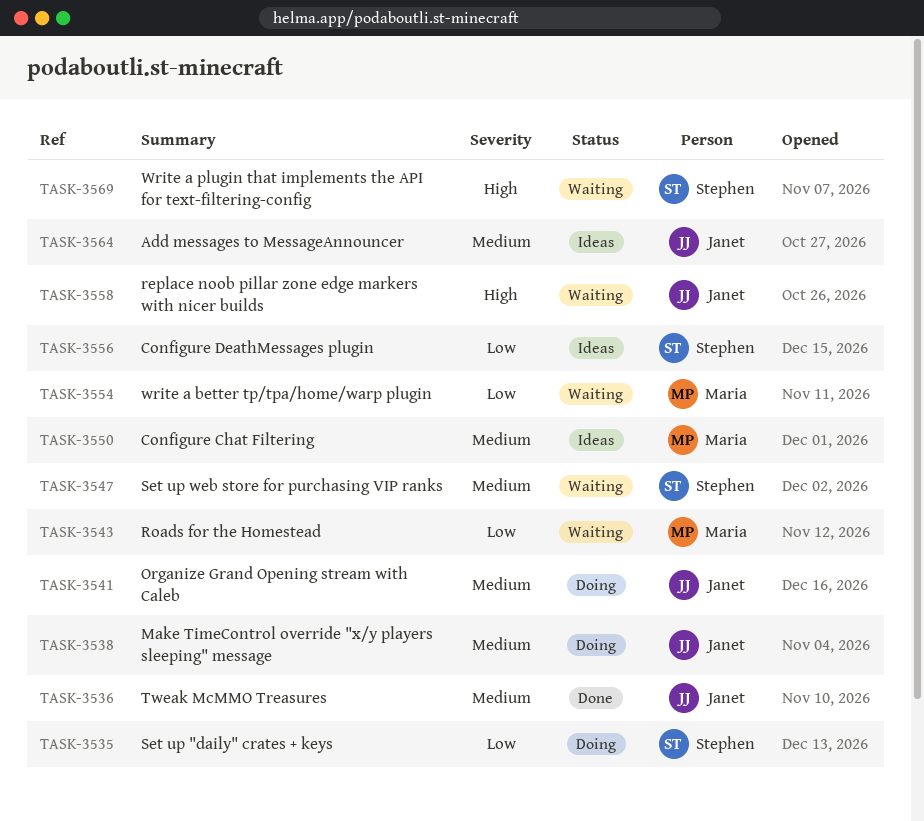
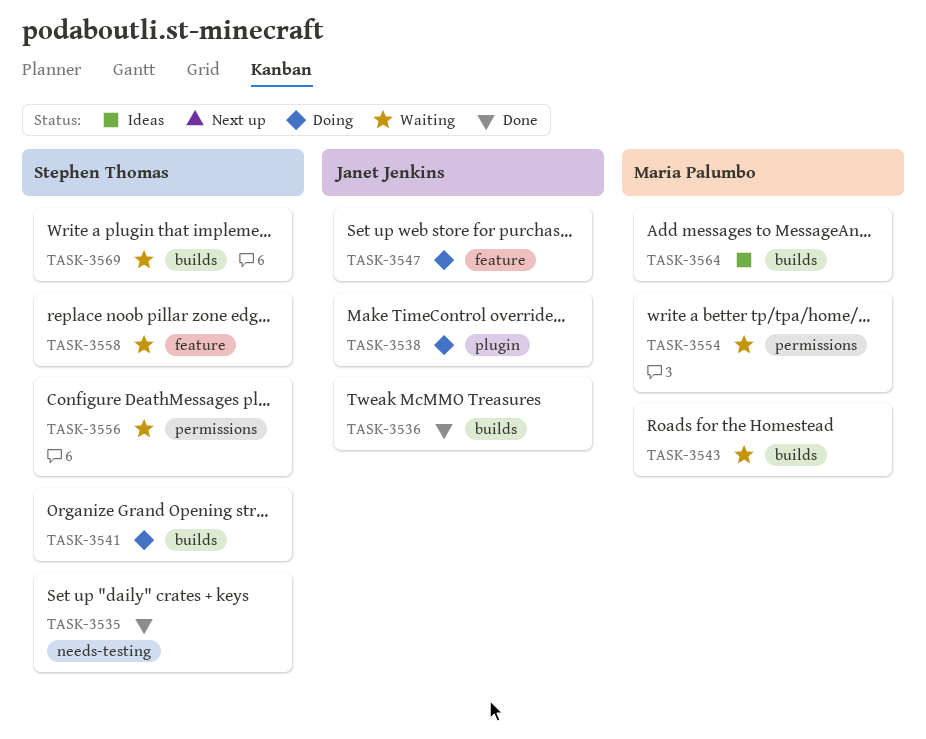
TASK-3535, status: Doing -> Done
TASK-3541, owner: Janet Jenkins -> Stephen Thomas
TASK-3547, status: Waiting -> Doing
TASK-3547, owner: Stephen Thomas -> Janet Jenkins
TASK-3550: present -> none
TASK-3556, status: Ideas -> Waiting
TASK-3558, owner: Janet Jenkins -> Stephen Thomas
TASK-3564, owner: Janet Jenkins -> Maria Palumbo

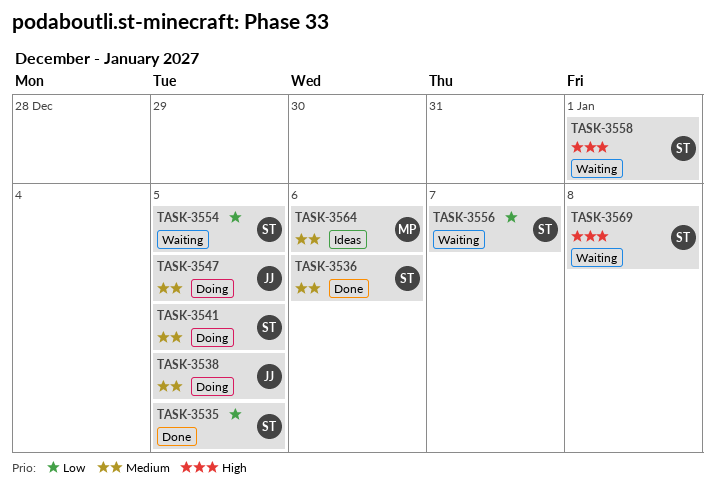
TASK-3536, owner: Janet Jenkins -> Stephen Thomas
TASK-3543: present -> none
TASK-3554, owner: Maria Palumbo -> Stephen Thomas

